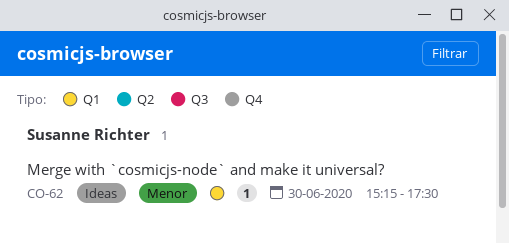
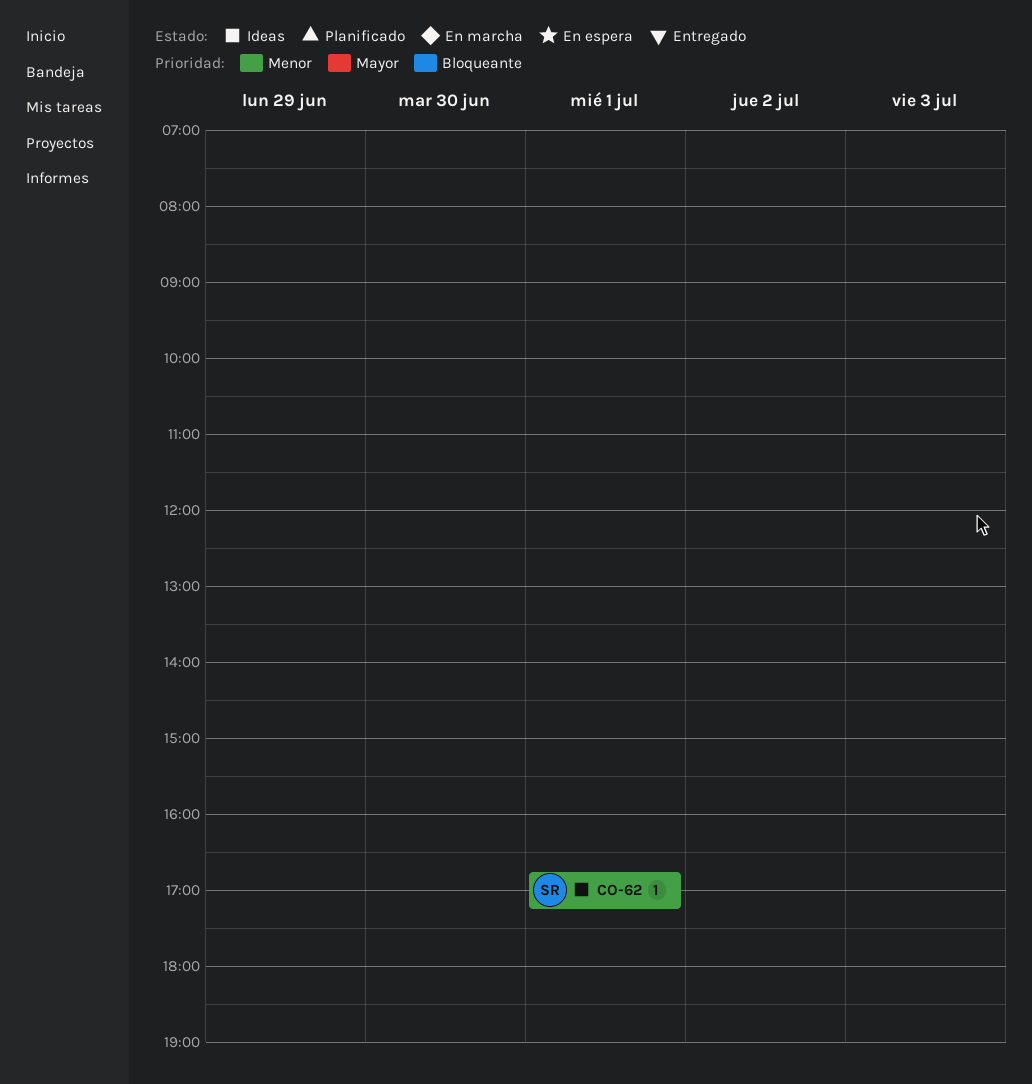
CO-62, day: Jun 30 -> Jul 1
CO-62, begins: 15:15 -> 16:45
CO-62, ends: 17:30 -> 17:15

